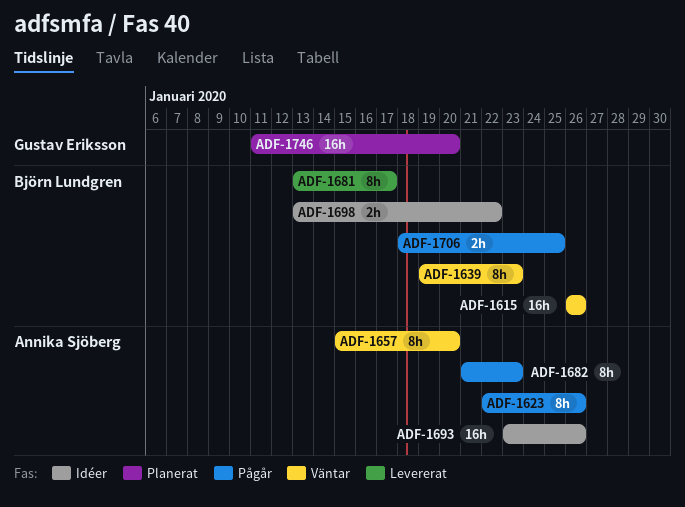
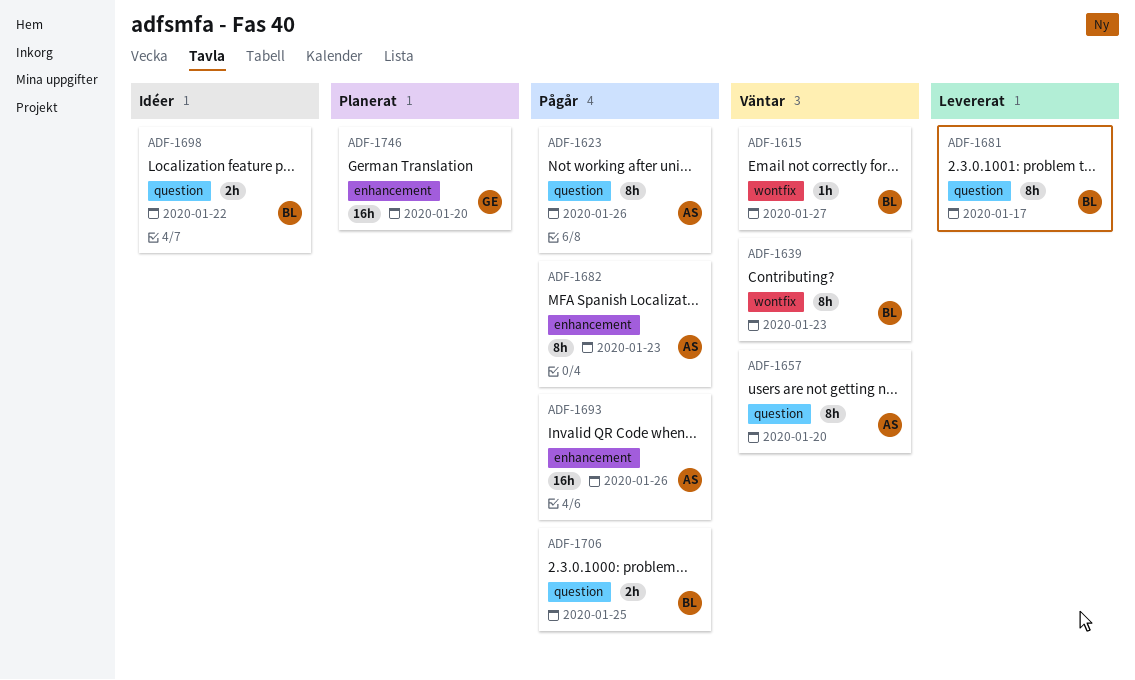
ADF-1615, estimate: 16h -> 1h
ADF-1615, due: Jan 26 -> Jan 27
ADF-1693, status: Idéer -> Pågår

